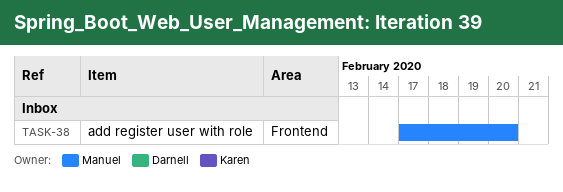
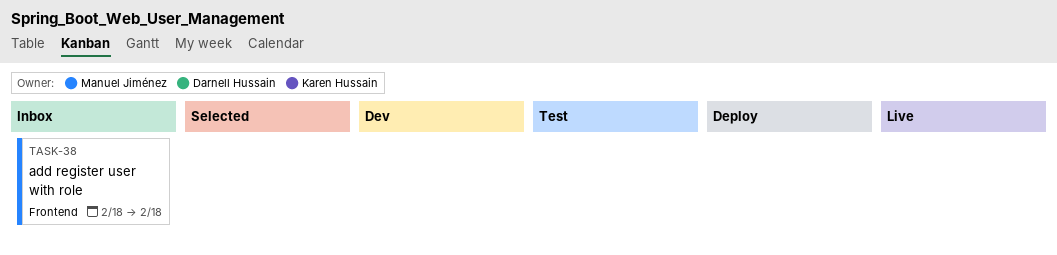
TASK-38, start: Feb 17 -> Feb 18
TASK-38, due: Feb 20 -> Feb 18

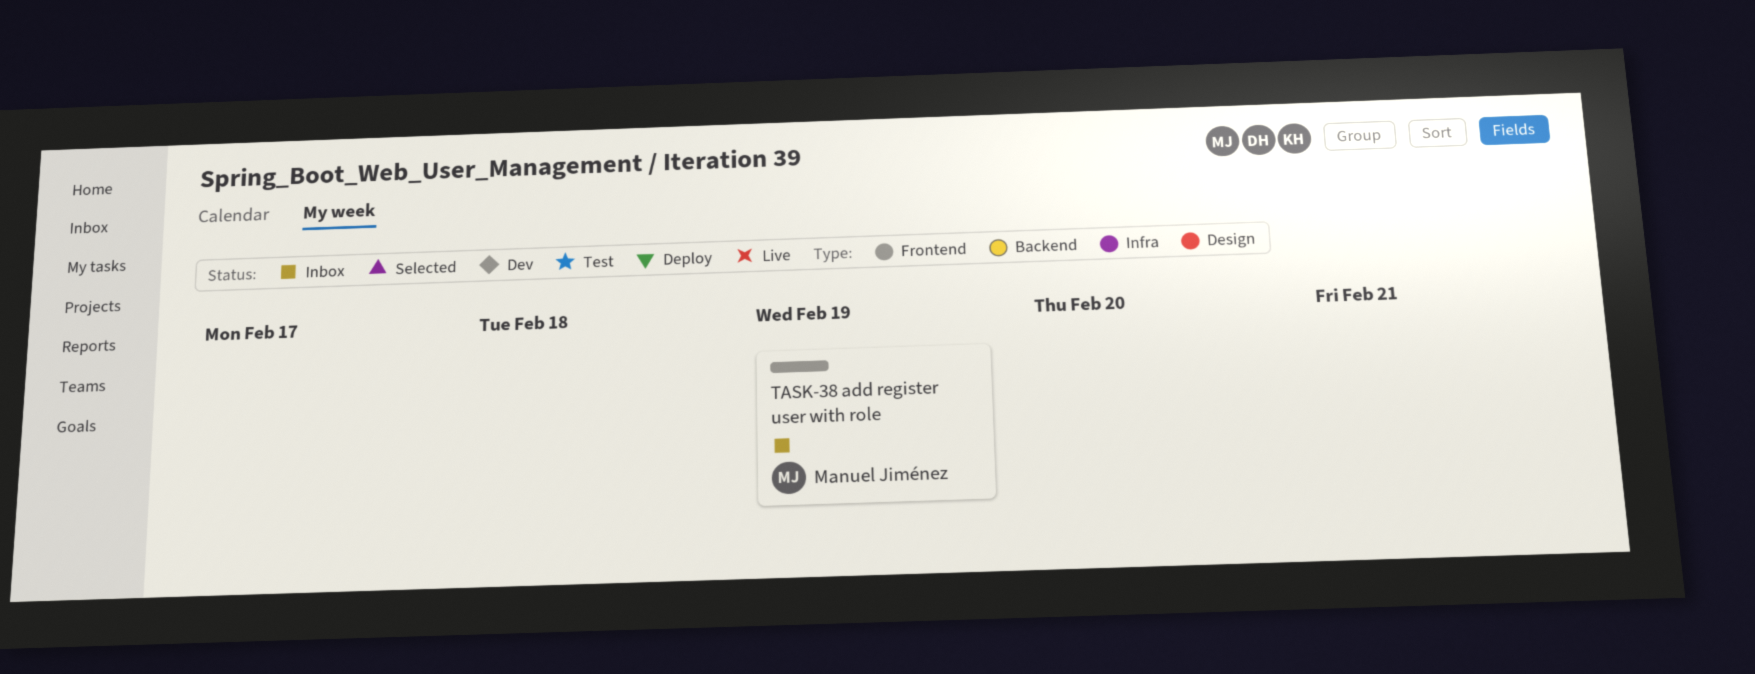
TASK-38, due: Feb 18 -> Feb 19

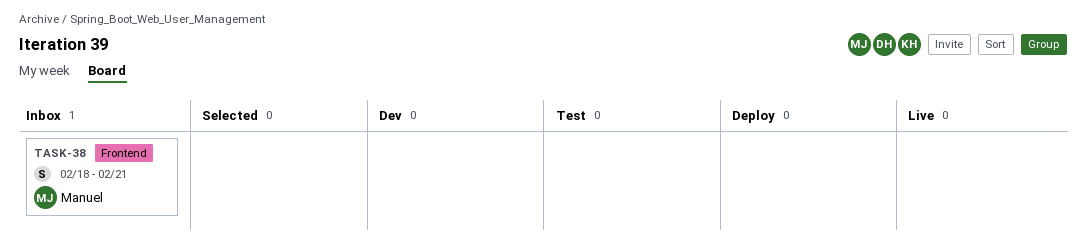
TASK-38, due: Feb 19 -> Feb 21

